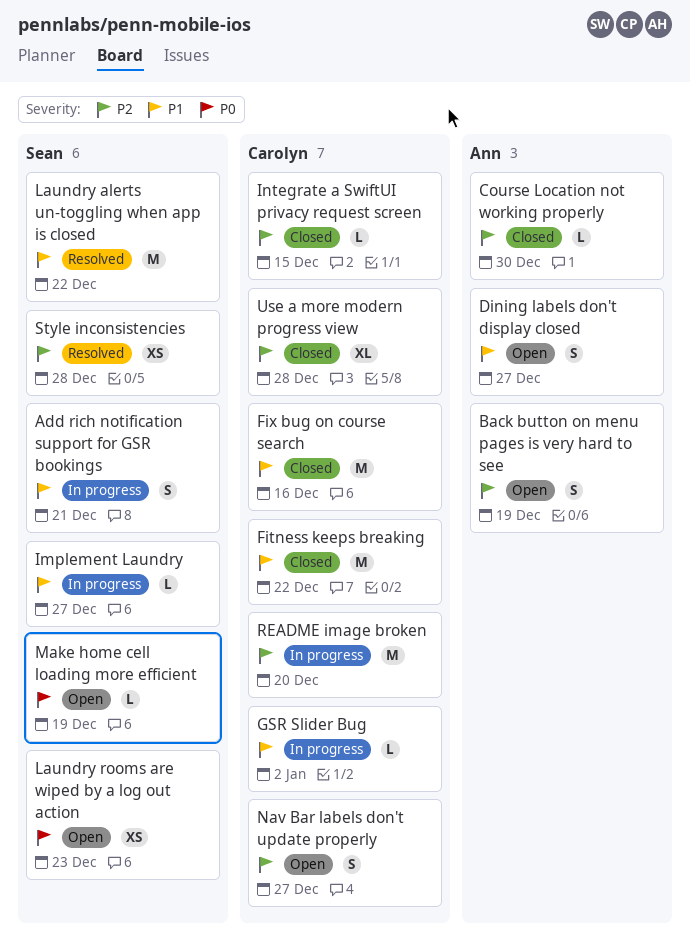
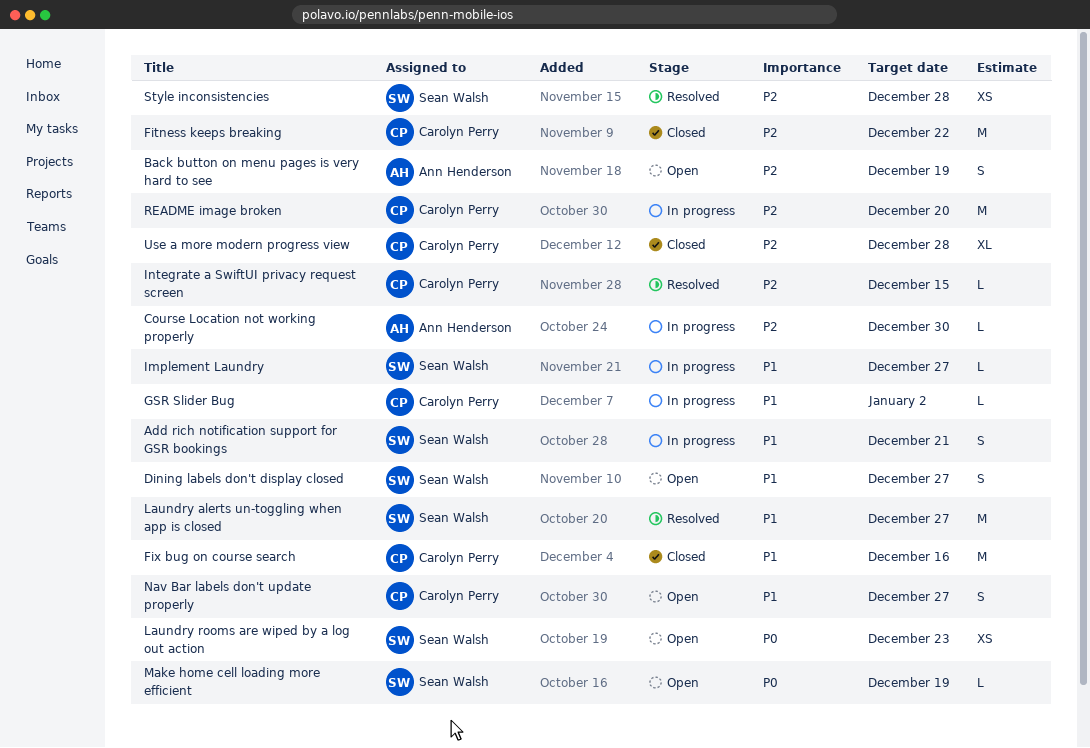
Course Location not working properly, status: Closed -> In progress
Dining labels don't display closed, owner: Ann Henderson -> Sean Walsh
Fitness keeps breaking, priority: P1 -> P2
Integrate a SwiftUI privacy request screen, status: Closed -> Resolved
Laundry alerts un-toggling when app is closed, due: Dec 22 -> Dec 27
Nav Bar labels don't update properly, priority: P2 -> P1

